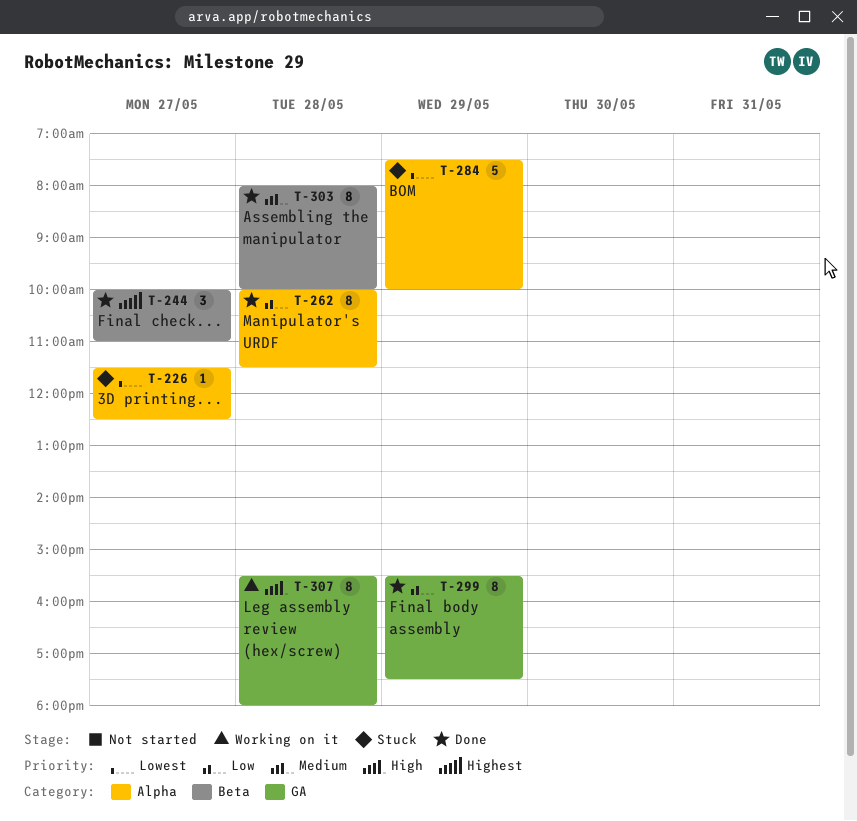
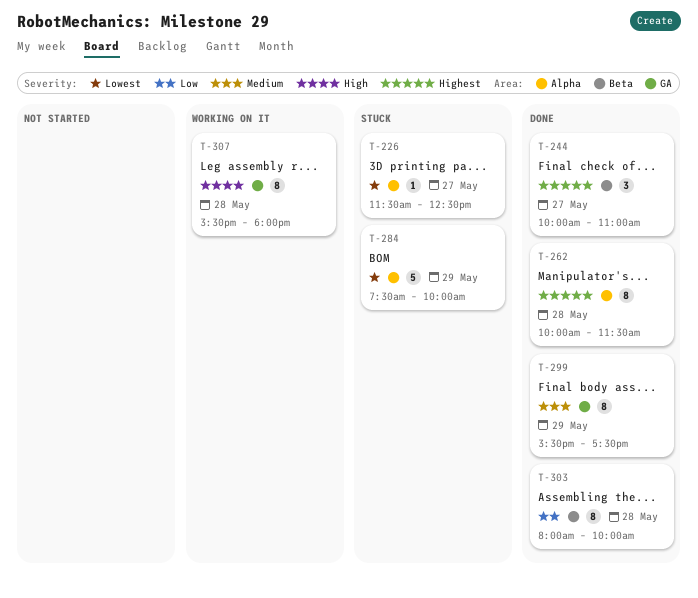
T-262, priority: Low -> Highest
T-299, priority: Low -> Medium
T-303, priority: Medium -> Low

